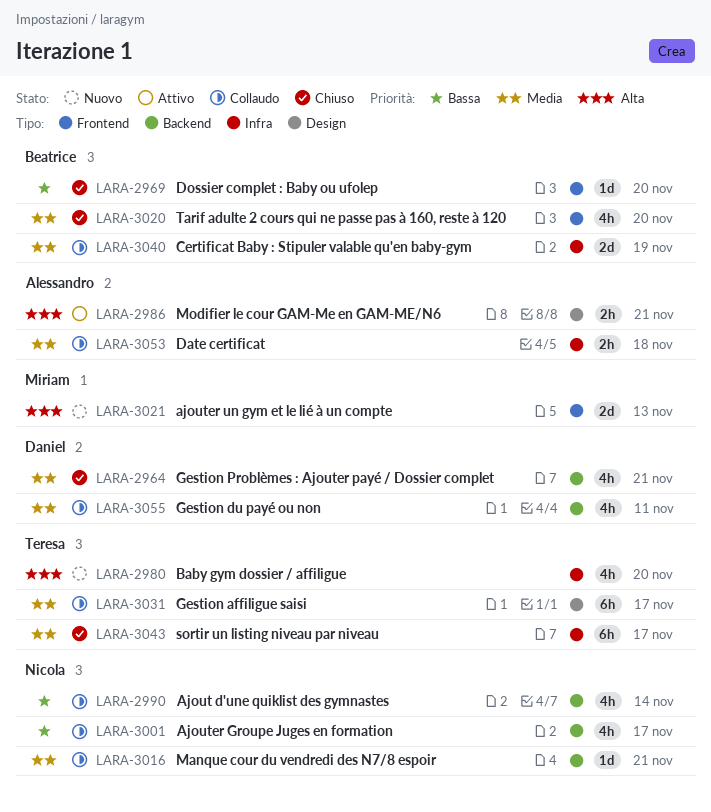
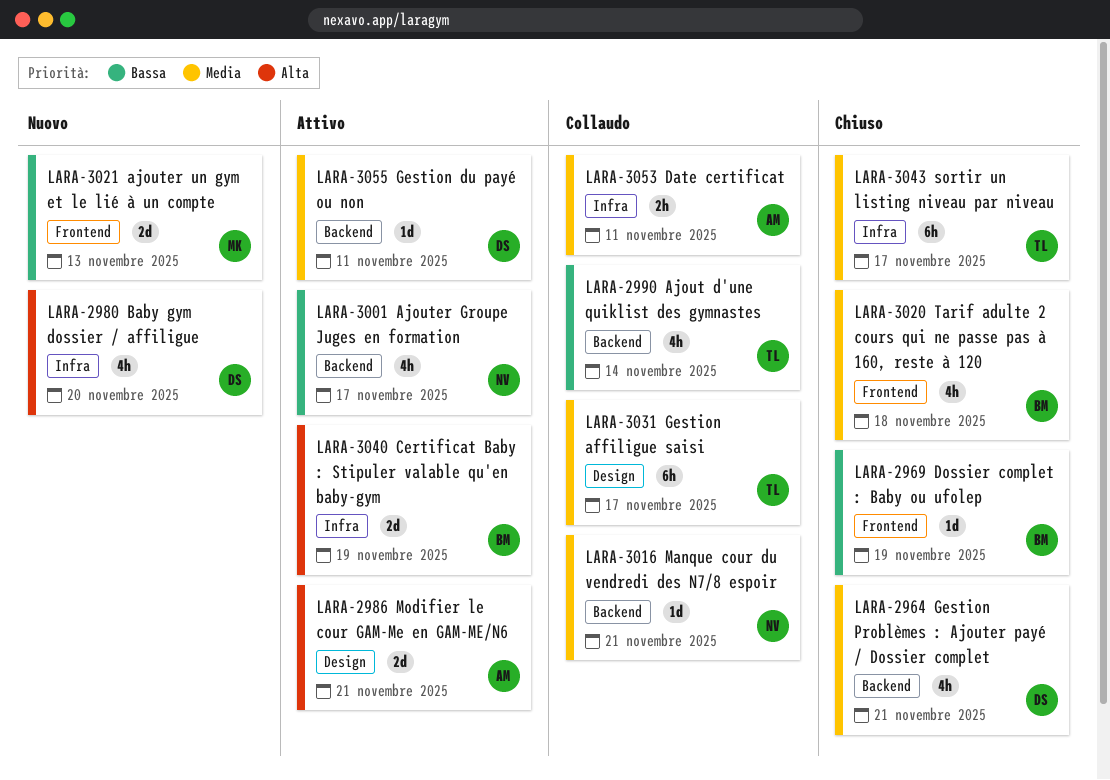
LARA-2969, due: Nov 20 -> Nov 19
LARA-2980, owner: Teresa -> Daniel
LARA-2986, estimate: 2h -> 2d
LARA-2990, owner: Nicola -> Teresa
LARA-3001, status: Collaudo -> Attivo
LARA-3020, due: Nov 20 -> Nov 18
LARA-3021, priority: Alta -> Bassa
LARA-3040, status: Collaudo -> Attivo
LARA-3040, priority: Media -> Alta
LARA-3053, due: Nov 18 -> Nov 11
LARA-3055, status: Collaudo -> Attivo
LARA-3055, estimate: 4h -> 1d

